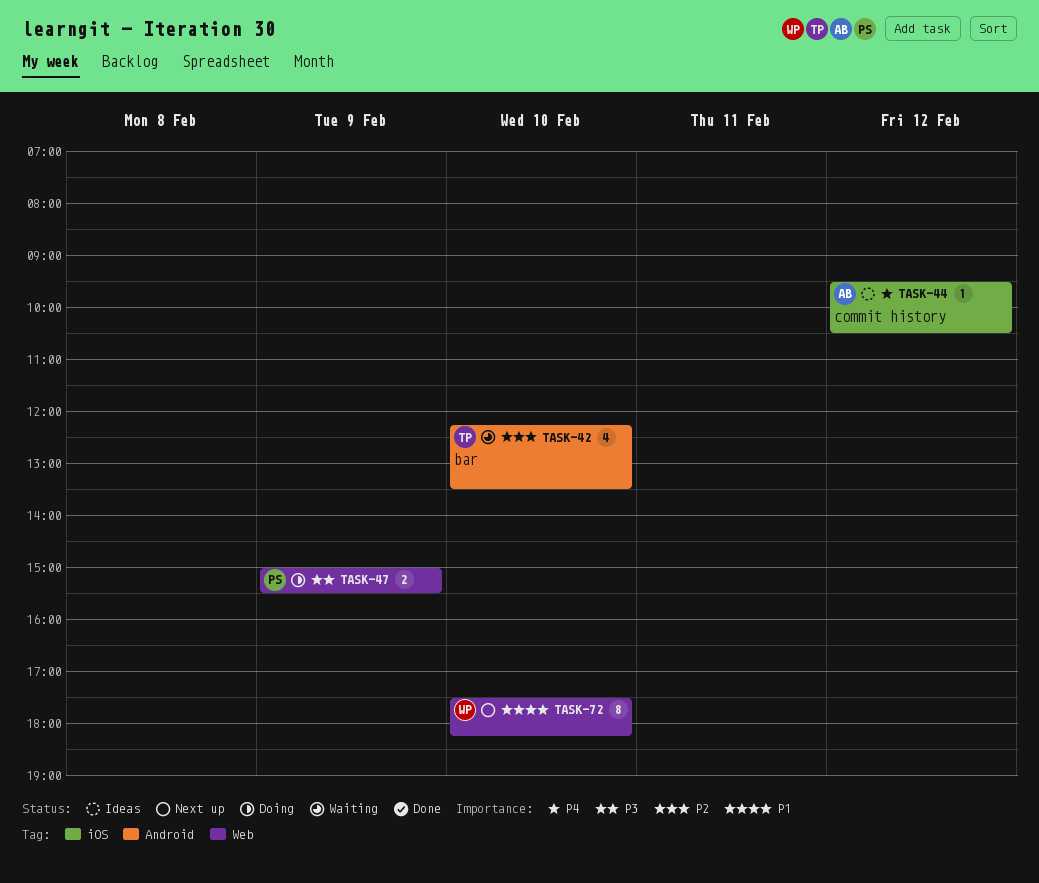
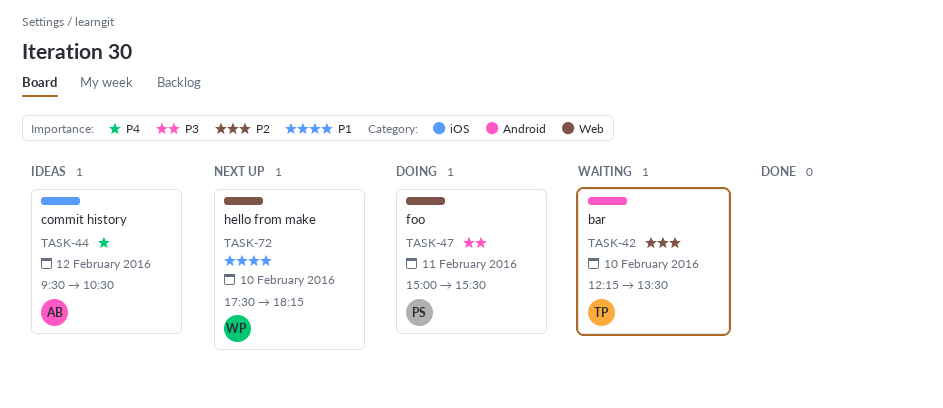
TASK-47, day: Feb 9 -> Feb 11

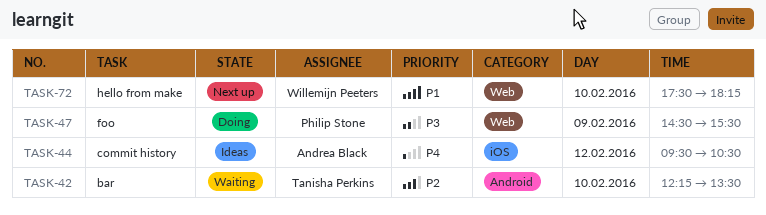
TASK-47, day: Feb 11 -> Feb 9
TASK-47, begins: 15:00 -> 14:30

